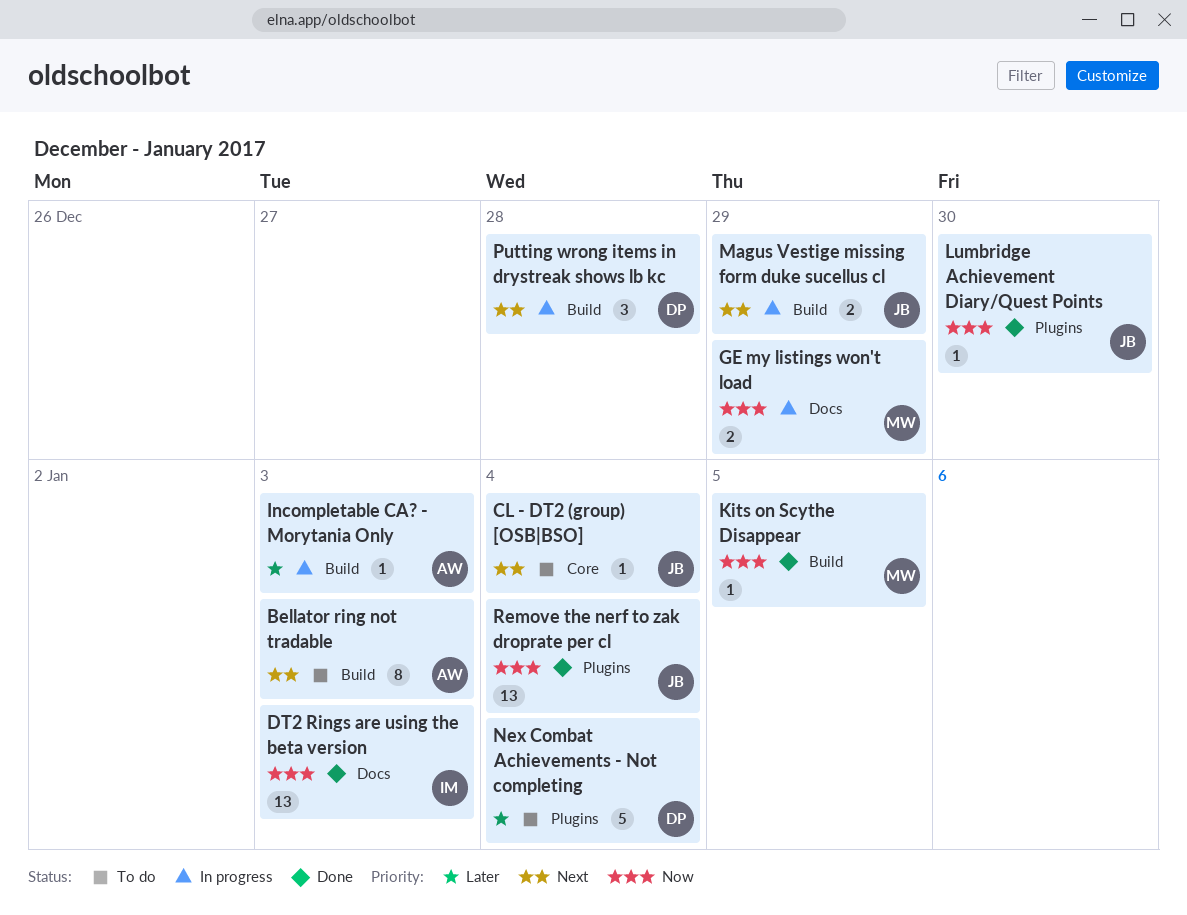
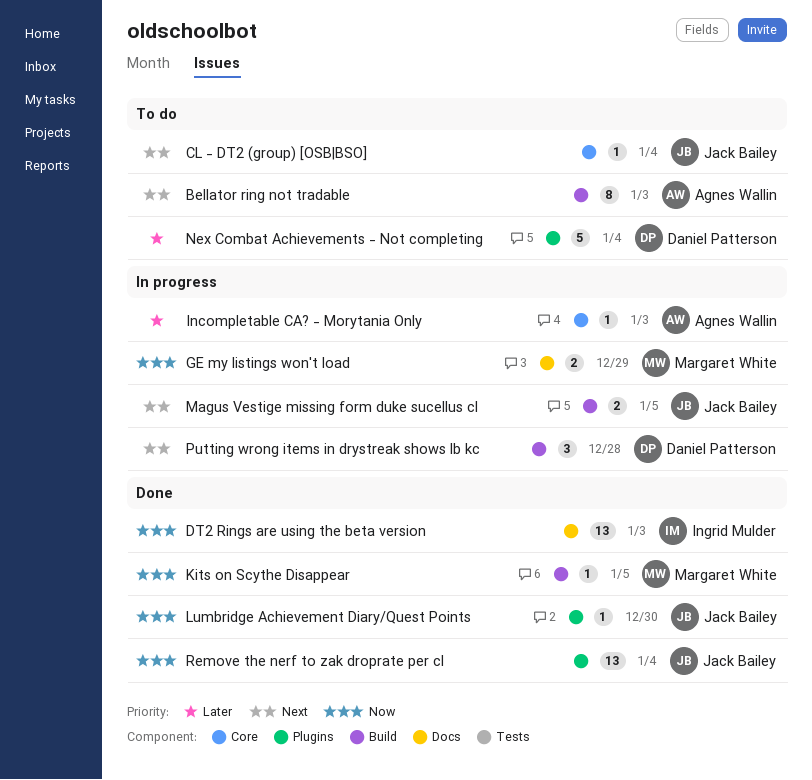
Incompletable CA? - Morytania Only, label: Build -> Core
Magus Vestige missing form duke sucellus cl, due: Dec 29 -> Jan 5

